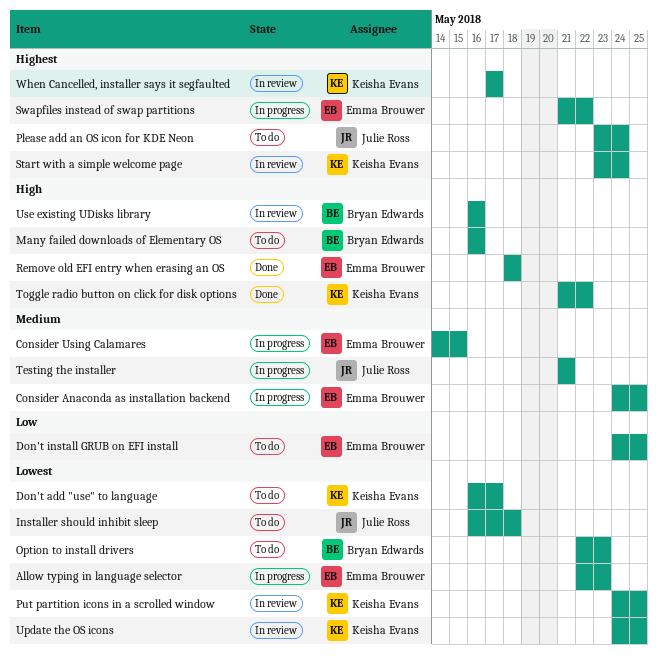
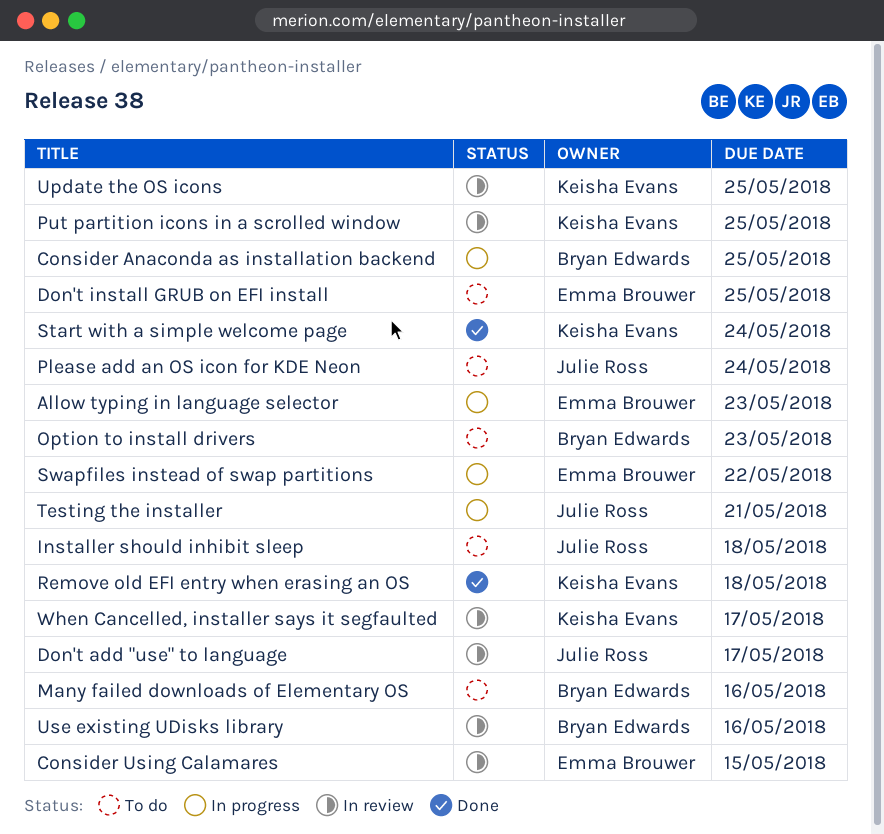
Consider Anaconda as installation backend, owner: Emma Brouwer -> Bryan Edwards
Consider Using Calamares, status: In progress -> In review
Don't add "use" to language, status: To do -> In review
Don't add "use" to language, owner: Keisha Evans -> Julie Ross
Remove old EFI entry when erasing an OS, owner: Emma Brouwer -> Keisha Evans
Start with a simple welcome page, status: In review -> Done
Toggle radio button on click for disk options: present -> none

